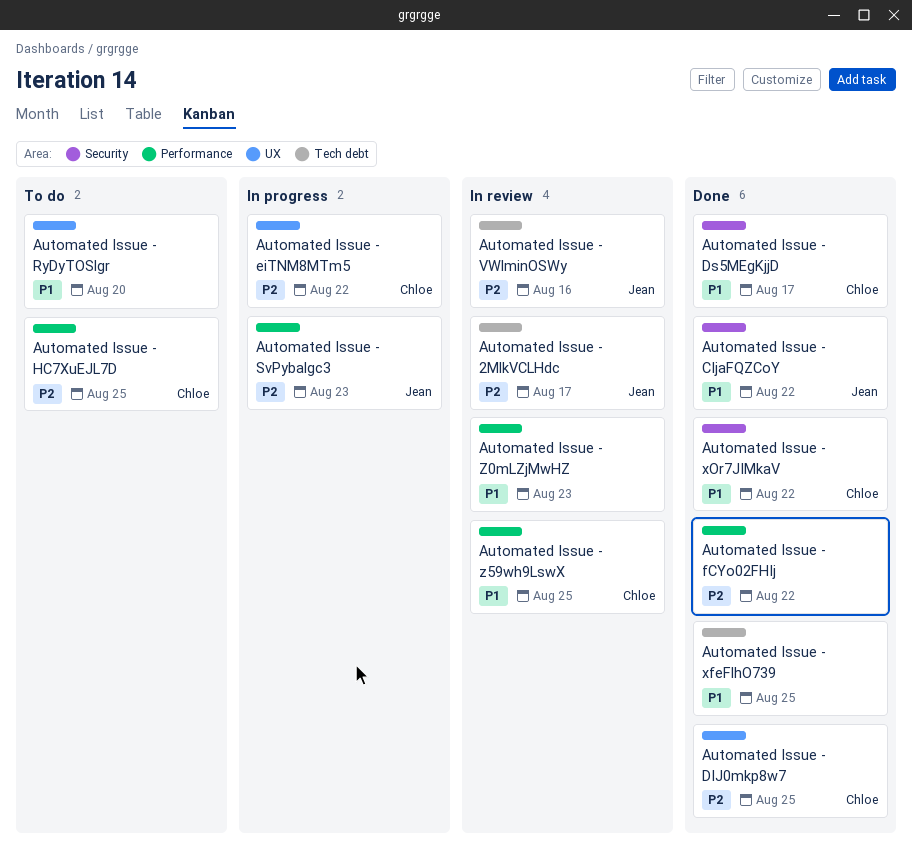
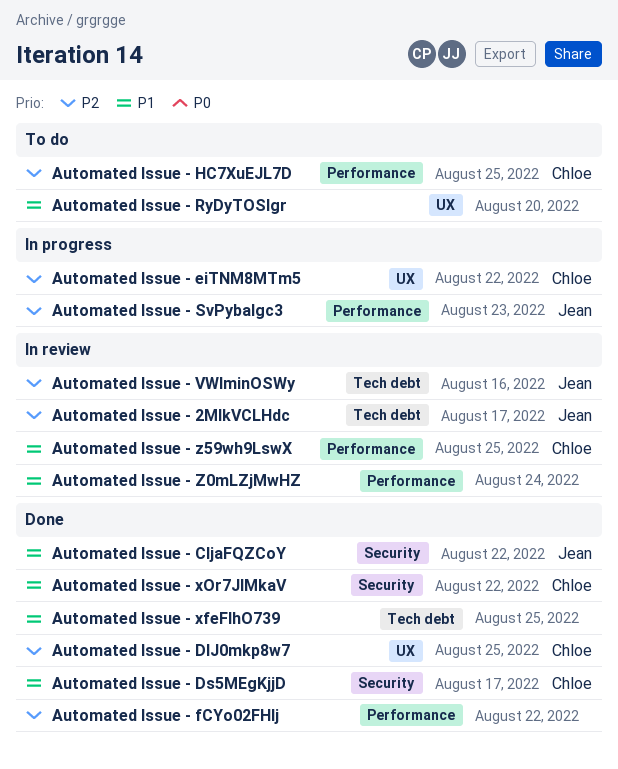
Automated Issue - Z0mLZjMwHZ, due: Aug 23 -> Aug 24

